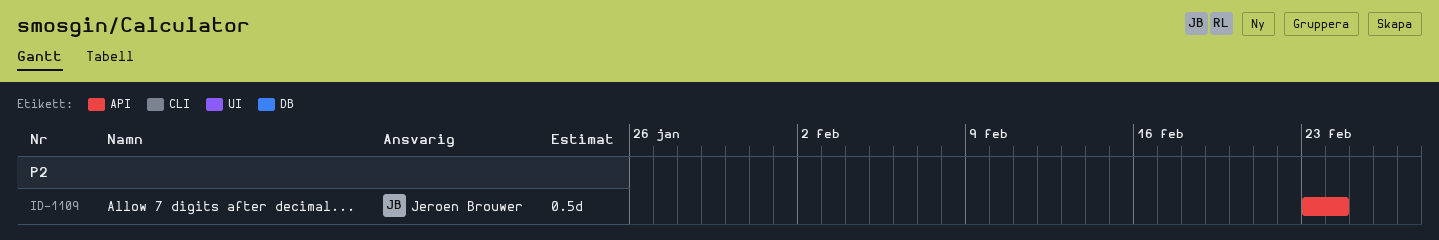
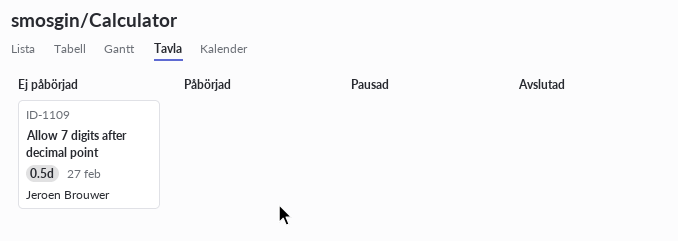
ID-1109, due: Feb 24 -> Feb 27

